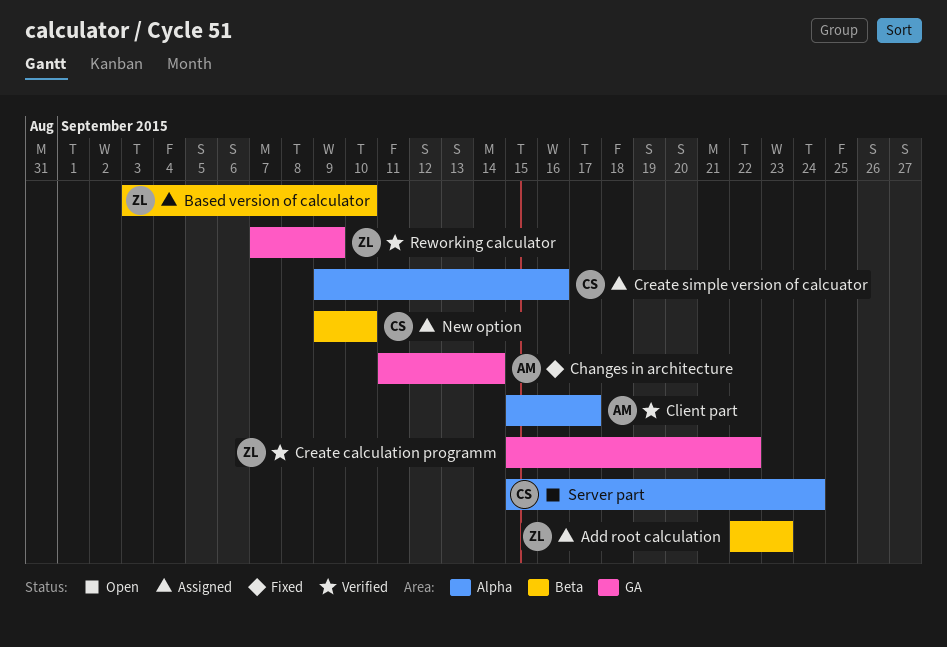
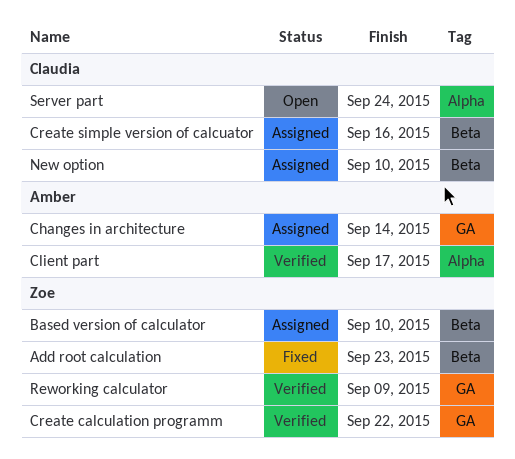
Add root calculation, status: Assigned -> Fixed
Changes in architecture, status: Fixed -> Assigned
Create simple version of calcuator, label: Alpha -> Beta

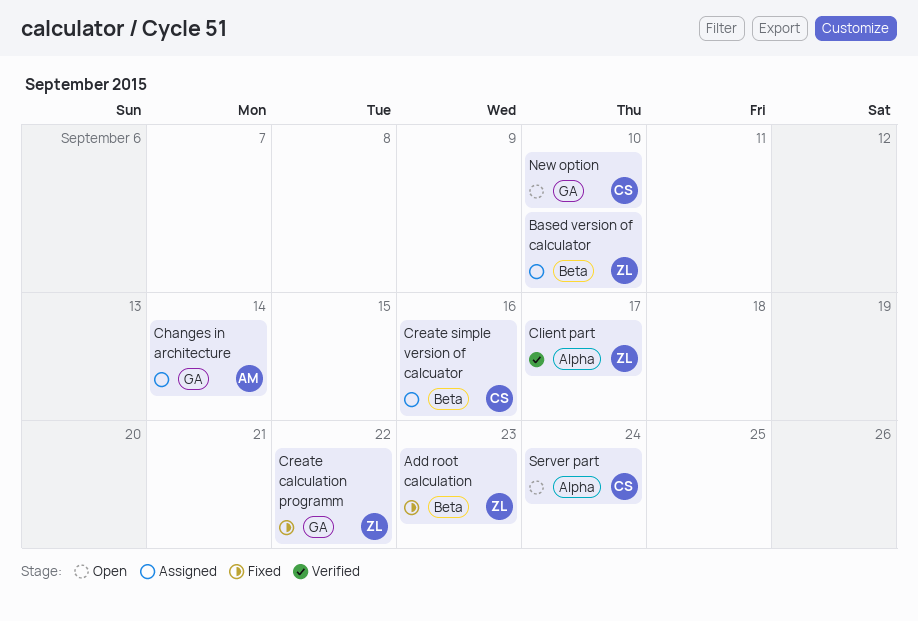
Client part, owner: Amber -> Zoe
Create calculation programm, status: Verified -> Fixed
New option, status: Assigned -> Open
New option, label: Beta -> GA
Reworking calculator: present -> none

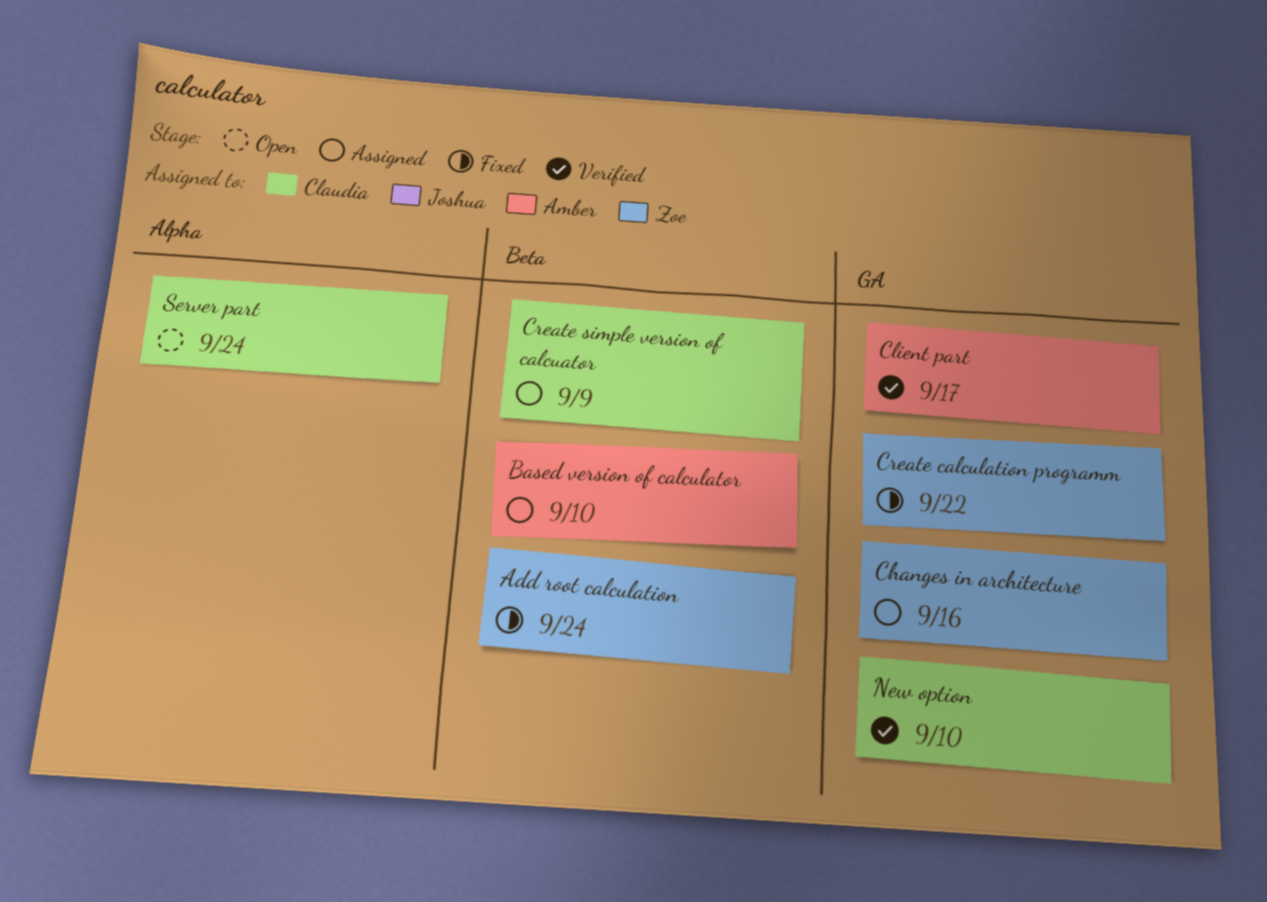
Add root calculation, due: Sep 23 -> Sep 24
Based version of calculator, owner: Zoe -> Amber
Changes in architecture, owner: Amber -> Zoe
Changes in architecture, due: Sep 14 -> Sep 16
Client part, owner: Zoe -> Amber
Client part, label: Alpha -> GA
Create simple version of calcuator, due: Sep 16 -> Sep 9
New option, status: Open -> Verified

